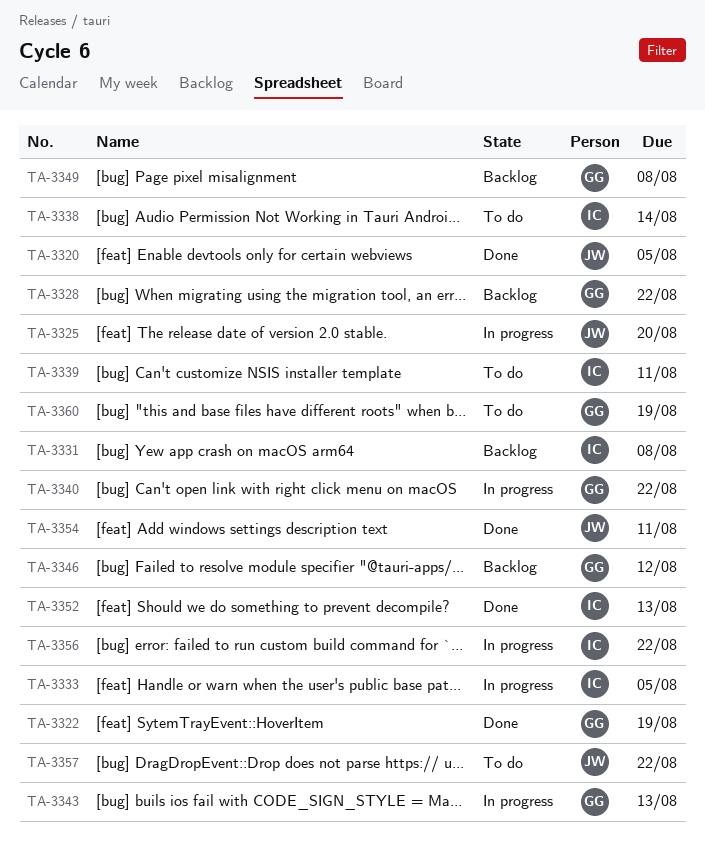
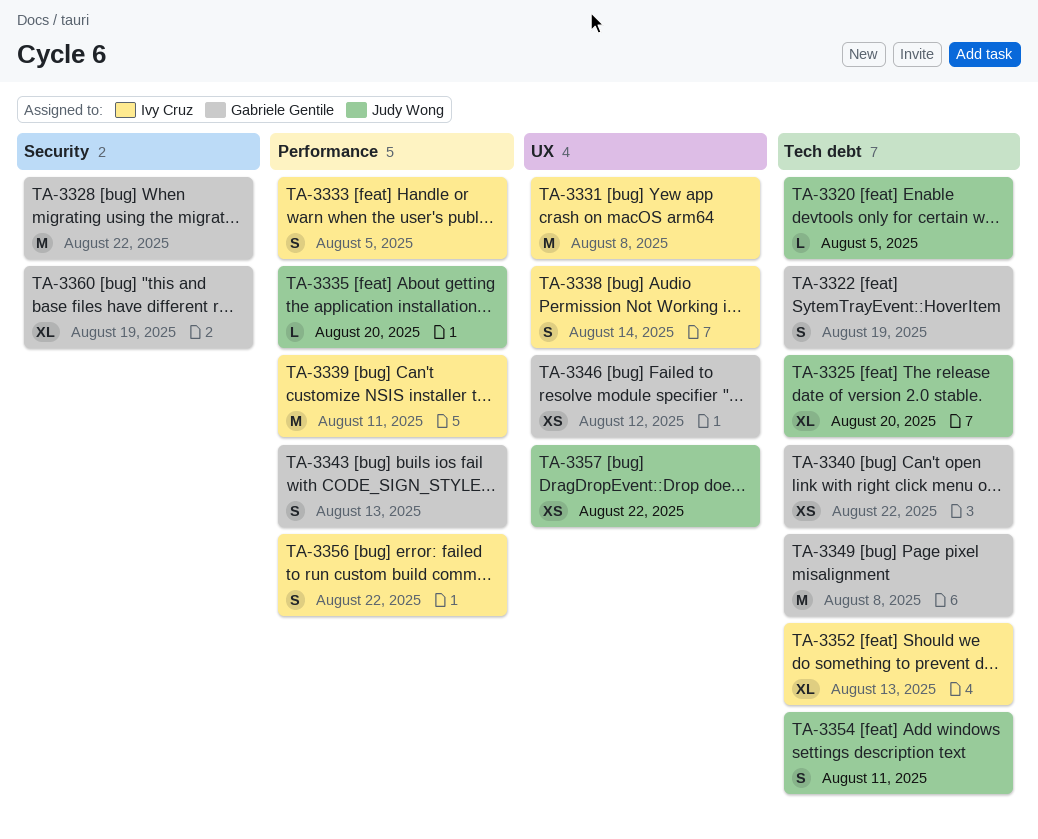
TA-3335: none -> present

